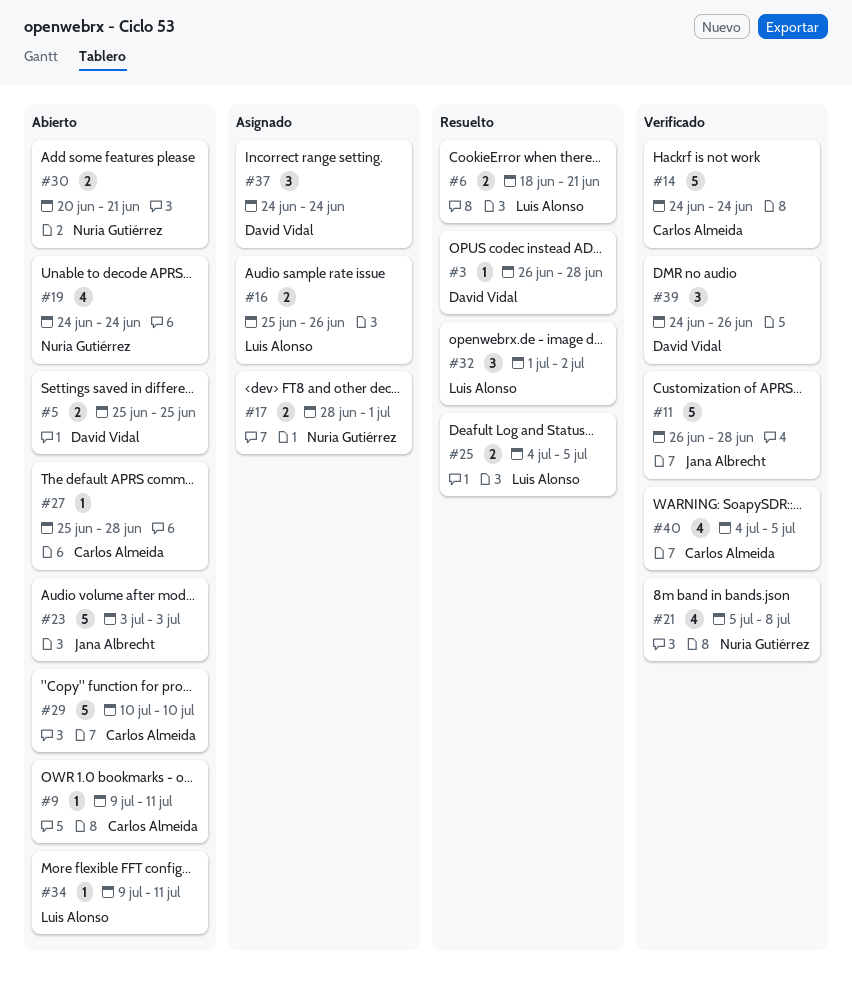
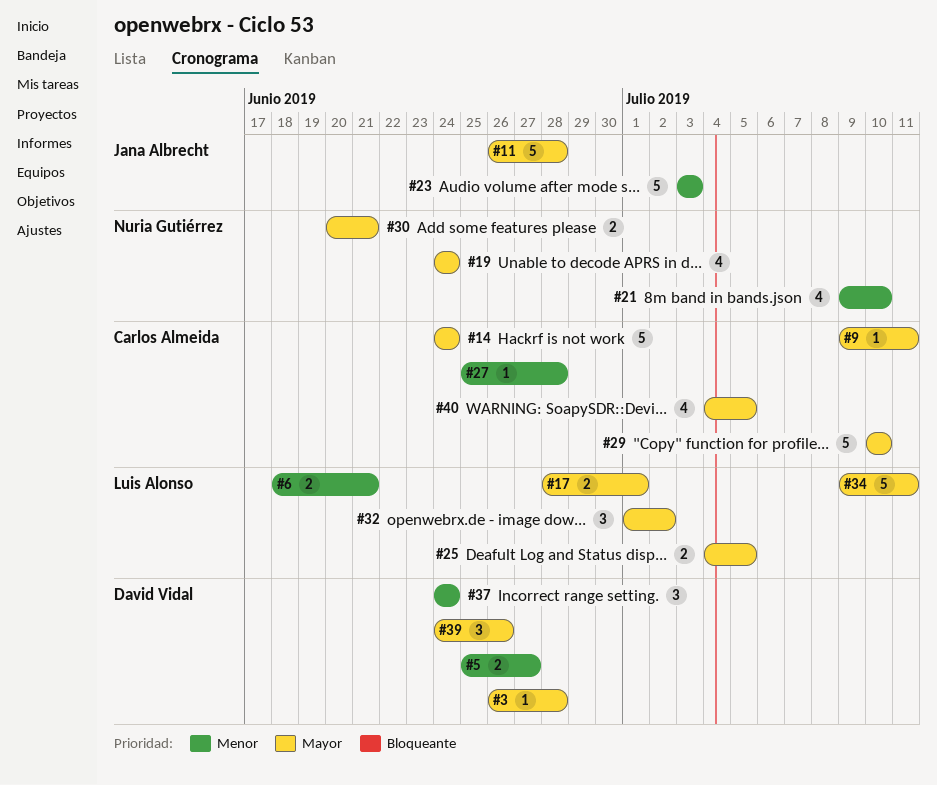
#5, due: Jun 25 -> Jun 27
#16: present -> none
#17, owner: Nuria Gutiérrez -> Luis Alonso
#21, start: Jul 5 -> Jul 9
#21, due: Jul 8 -> Jul 10
#34, estimate: 1 -> 5

